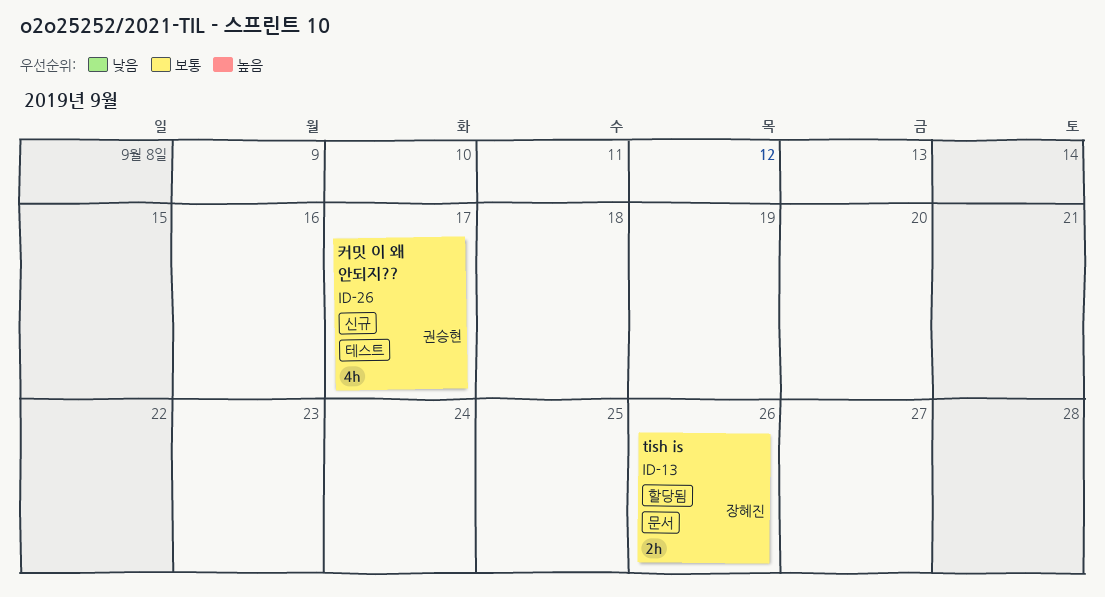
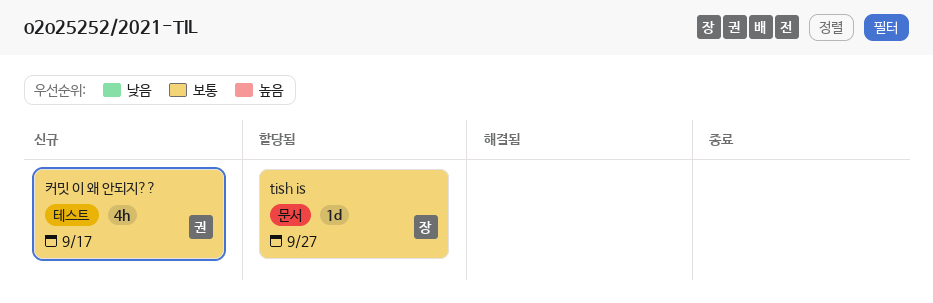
tish is, estimate: 2h -> 1d
tish is, due: Sep 26 -> Sep 27

